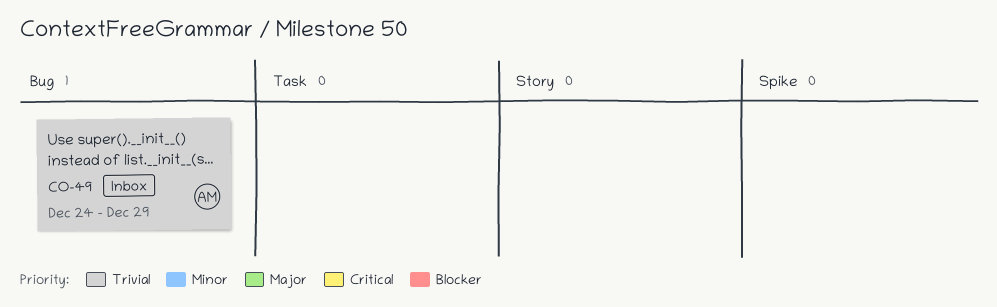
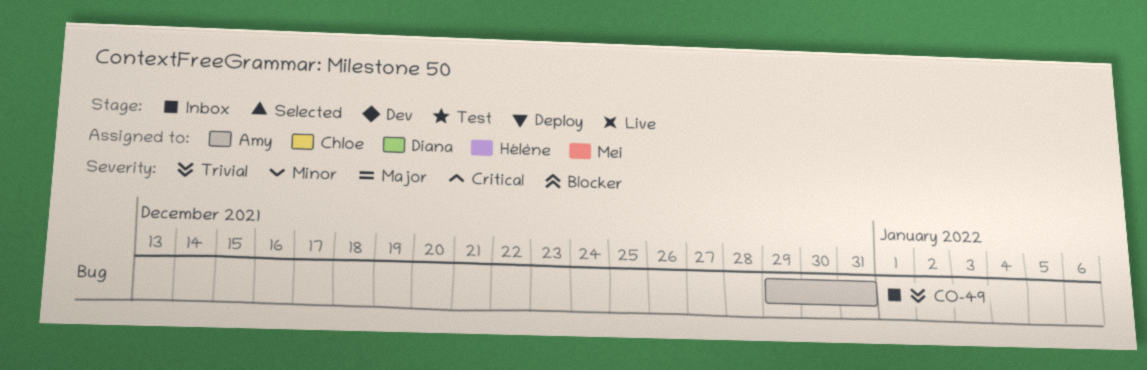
CO-49, start: Dec 24 -> Dec 29
CO-49, due: Dec 29 -> Dec 31

